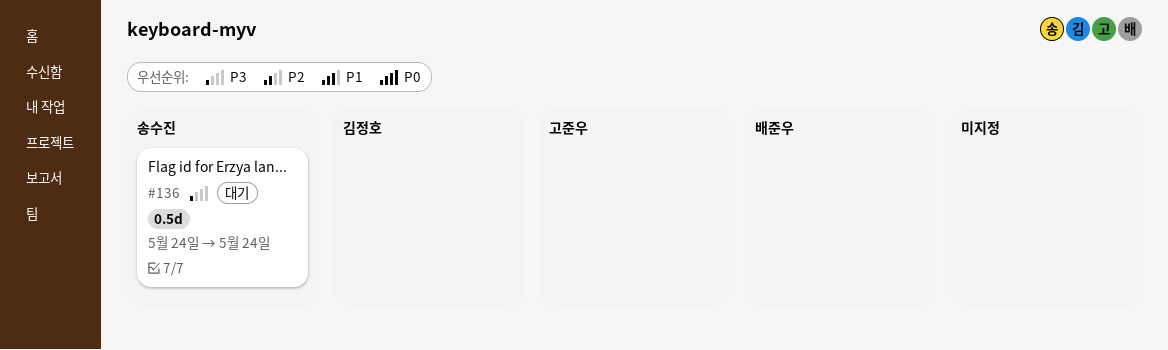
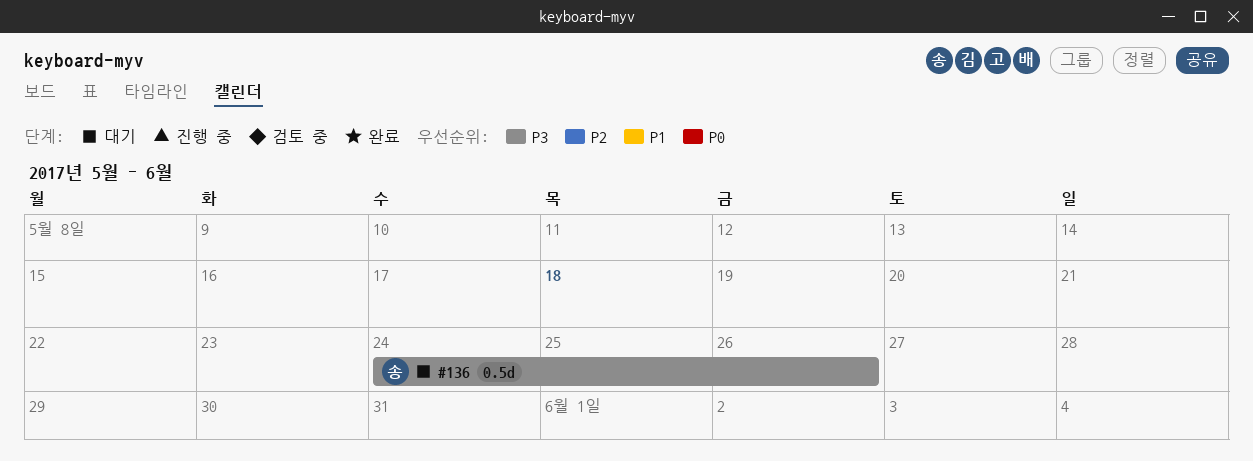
#136, due: May 24 -> May 26

